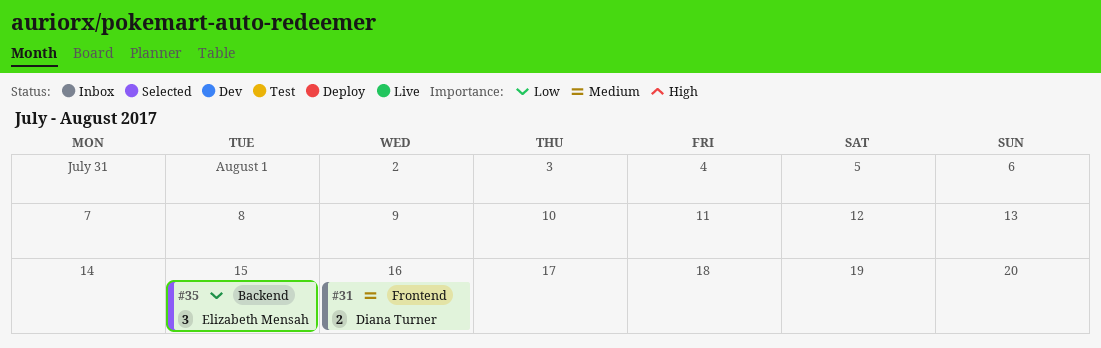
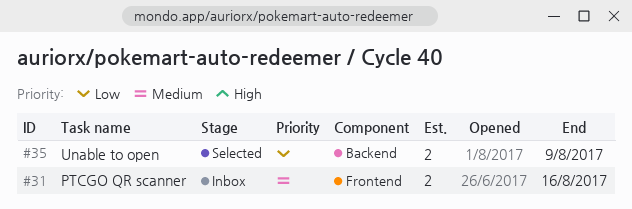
#35, estimate: 3 -> 2
#35, due: Aug 15 -> Aug 9

